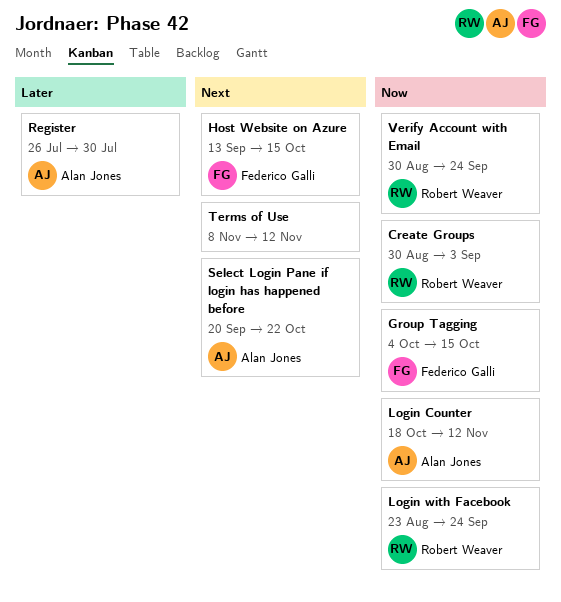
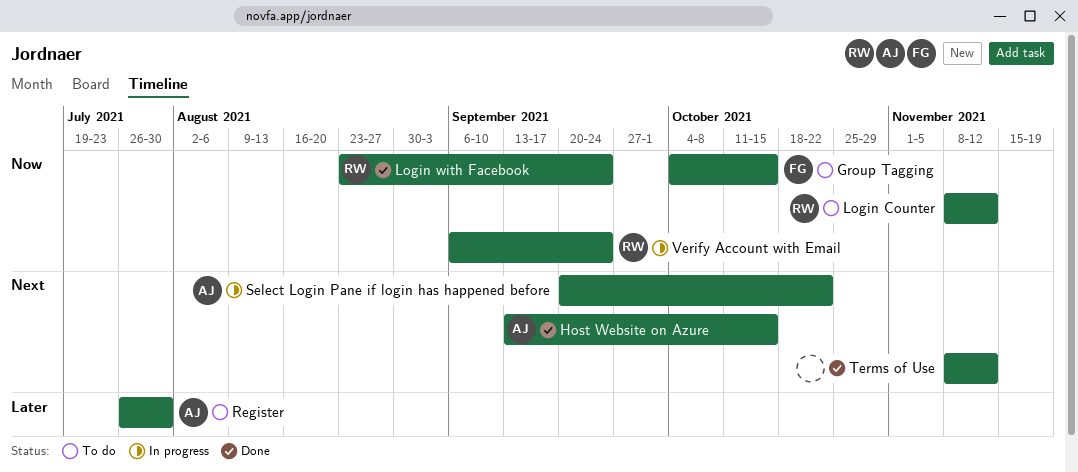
Create Groups: present -> none
Host Website on Azure, owner: Federico Galli -> Alan Jones
Login Counter, owner: Alan Jones -> Robert Weaver
Login Counter, start: Oct 18 -> Nov 8
Verify Account with Email, start: Aug 30 -> Sep 6

